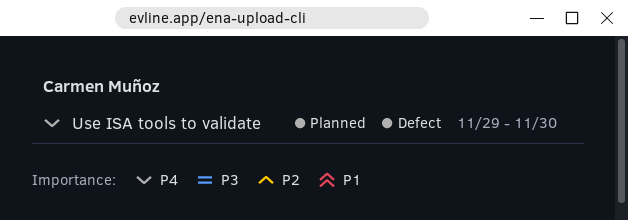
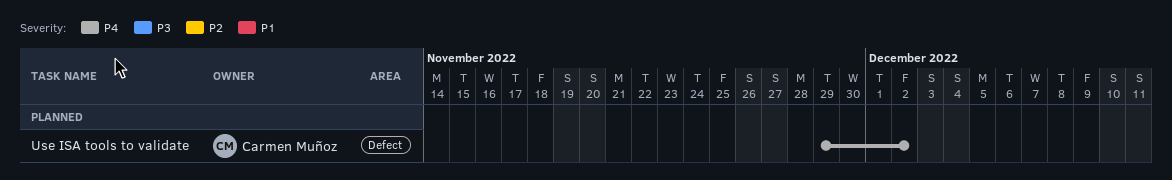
Use ISA tools to validate, due: Nov 30 -> Dec 2

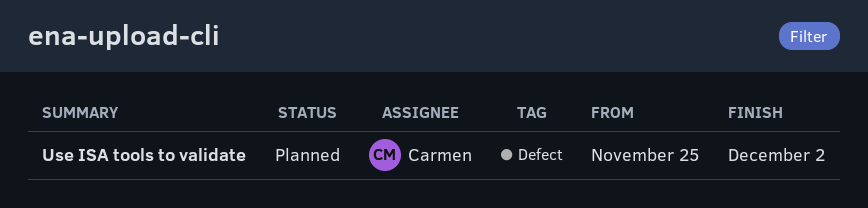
Use ISA tools to validate, start: Nov 29 -> Nov 25

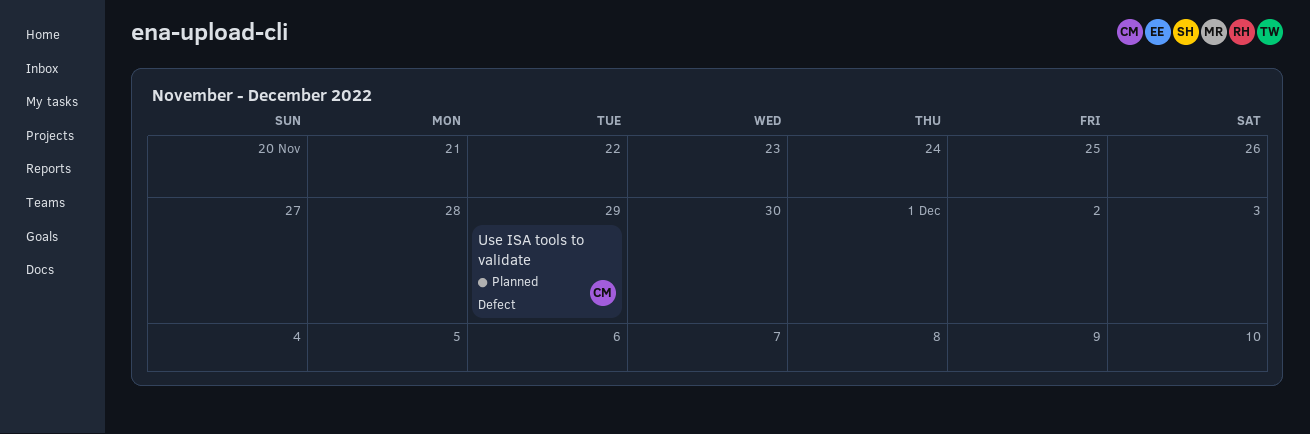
Use ISA tools to validate, due: Dec 2 -> Nov 29

